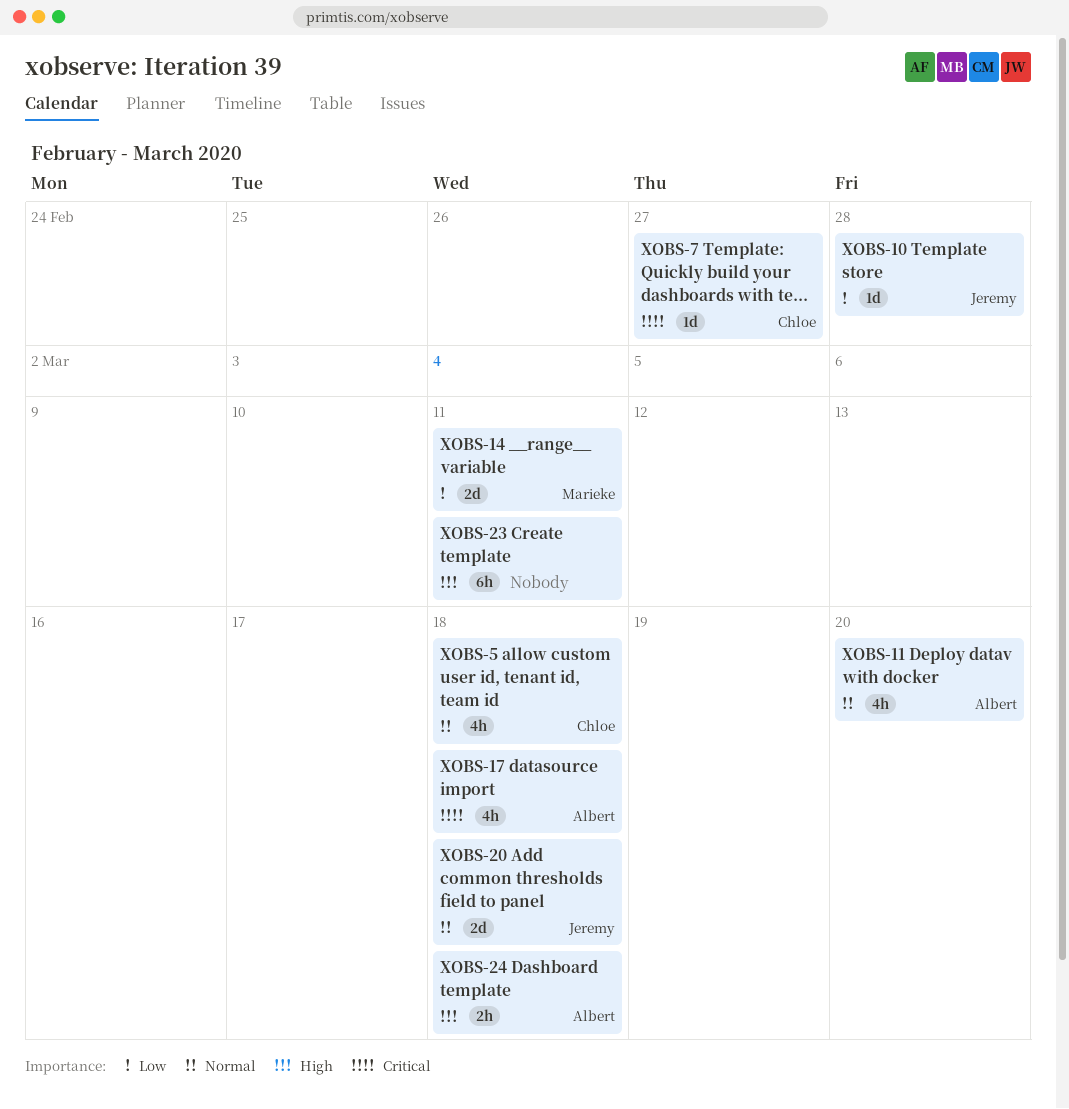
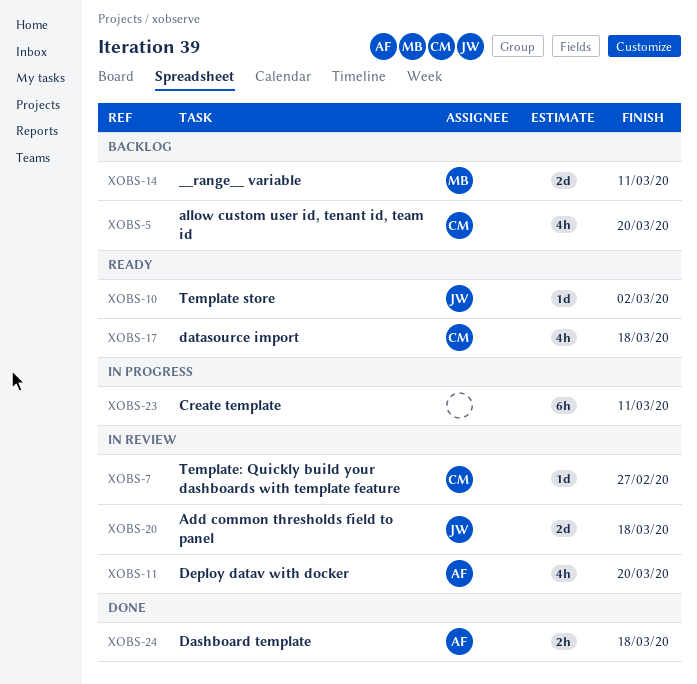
XOBS-5, due: Mar 18 -> Mar 20
XOBS-10, due: Feb 28 -> Mar 2
XOBS-17, owner: Albert -> Chloe

